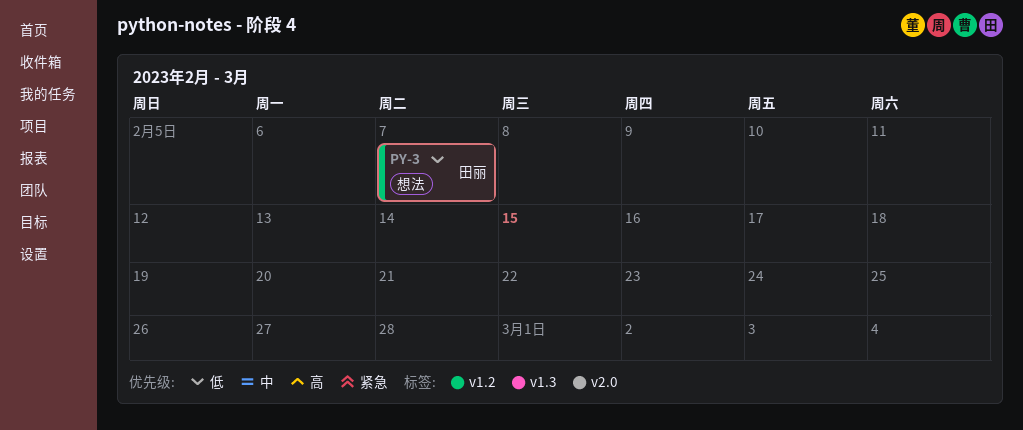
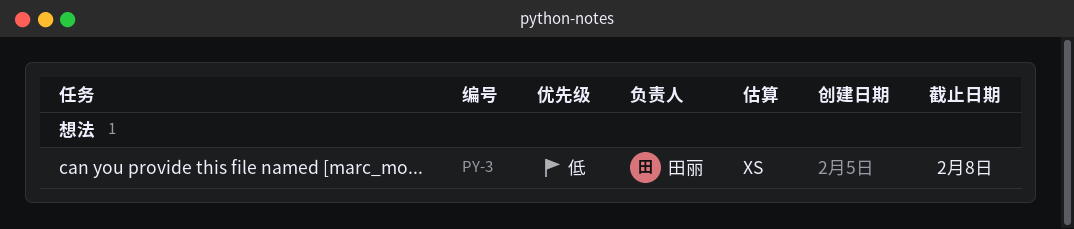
PY-3, due: Feb 7 -> Feb 8

